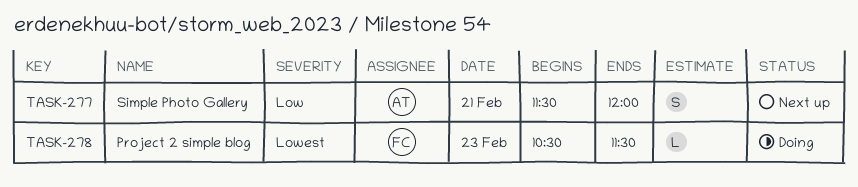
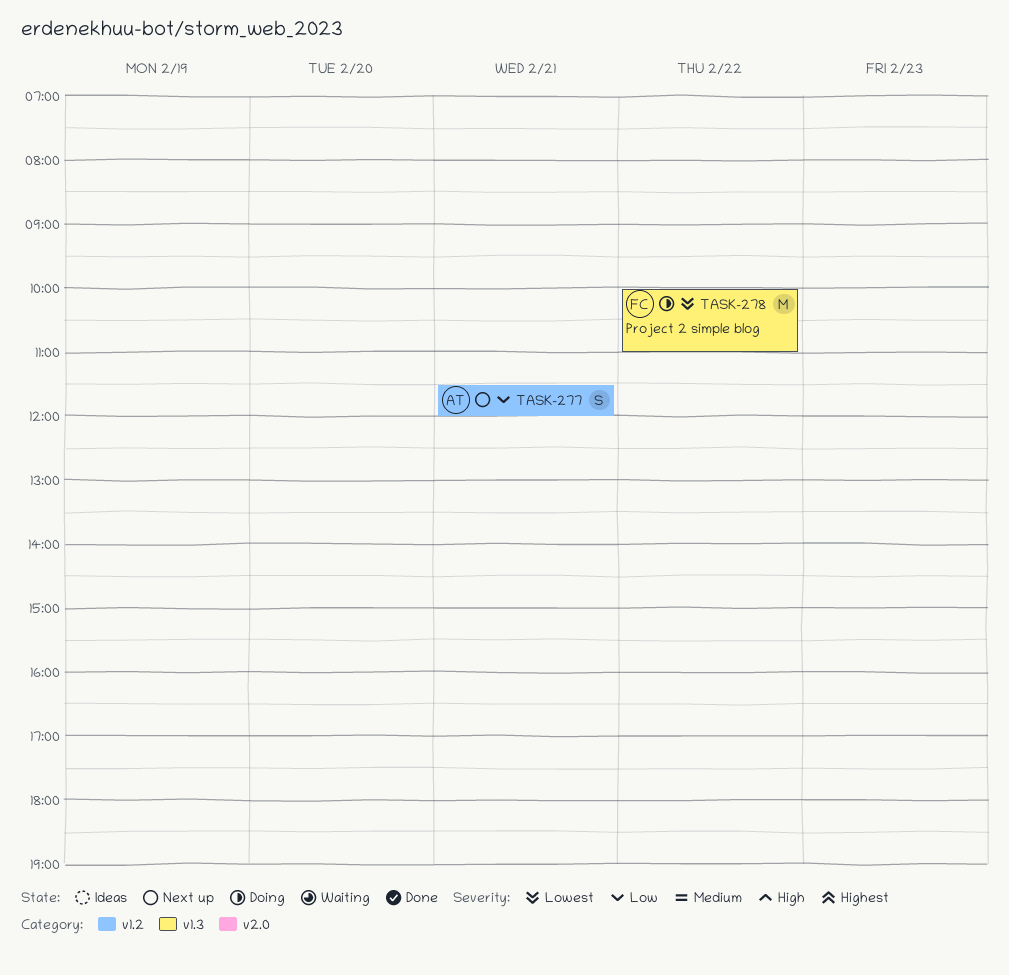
TASK-278, estimate: L -> M
TASK-278, day: Feb 23 -> Feb 22
TASK-278, begins: 10:30 -> 10:00
TASK-278, ends: 11:30 -> 11:00

